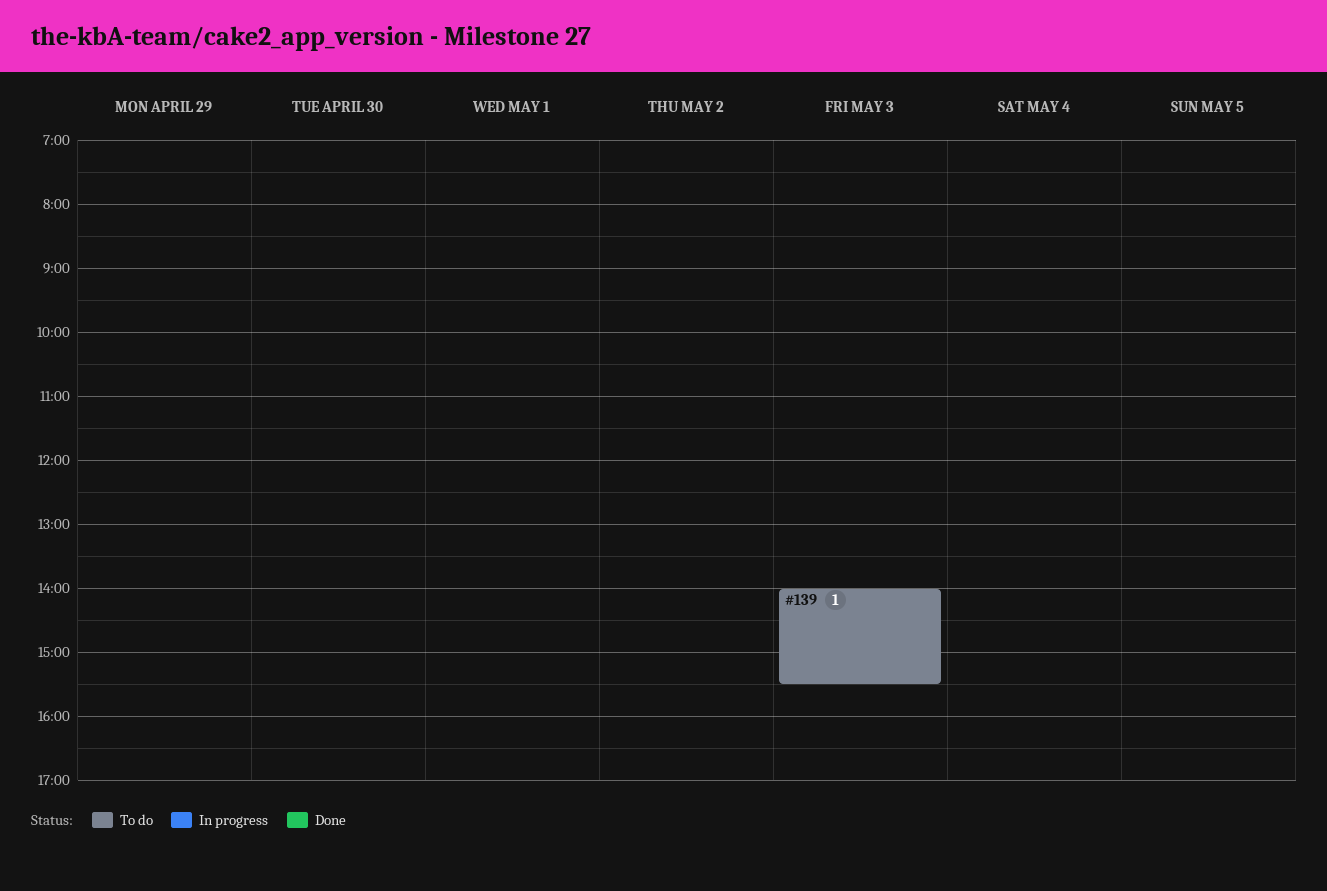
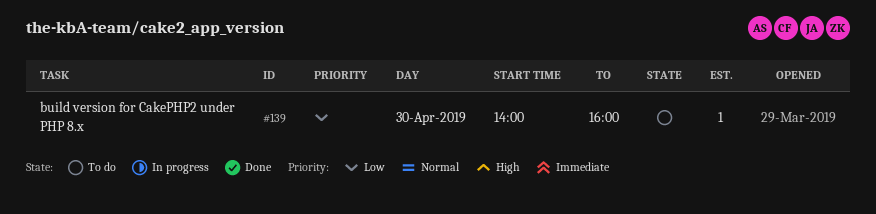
#139, day: May 3 -> Apr 30
#139, ends: 15:30 -> 16:00

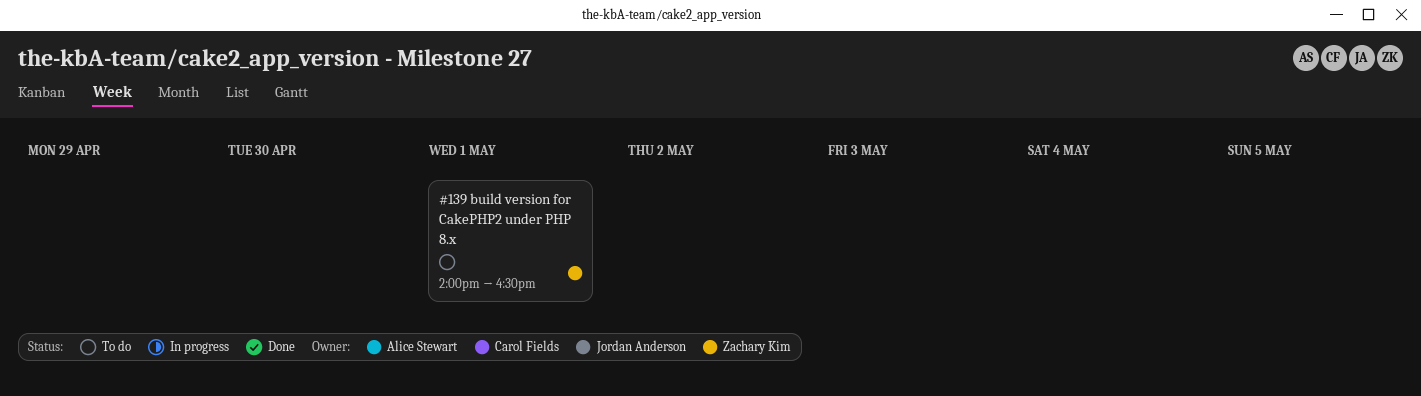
#139, day: Apr 30 -> May 1
#139, ends: 16:00 -> 16:30

